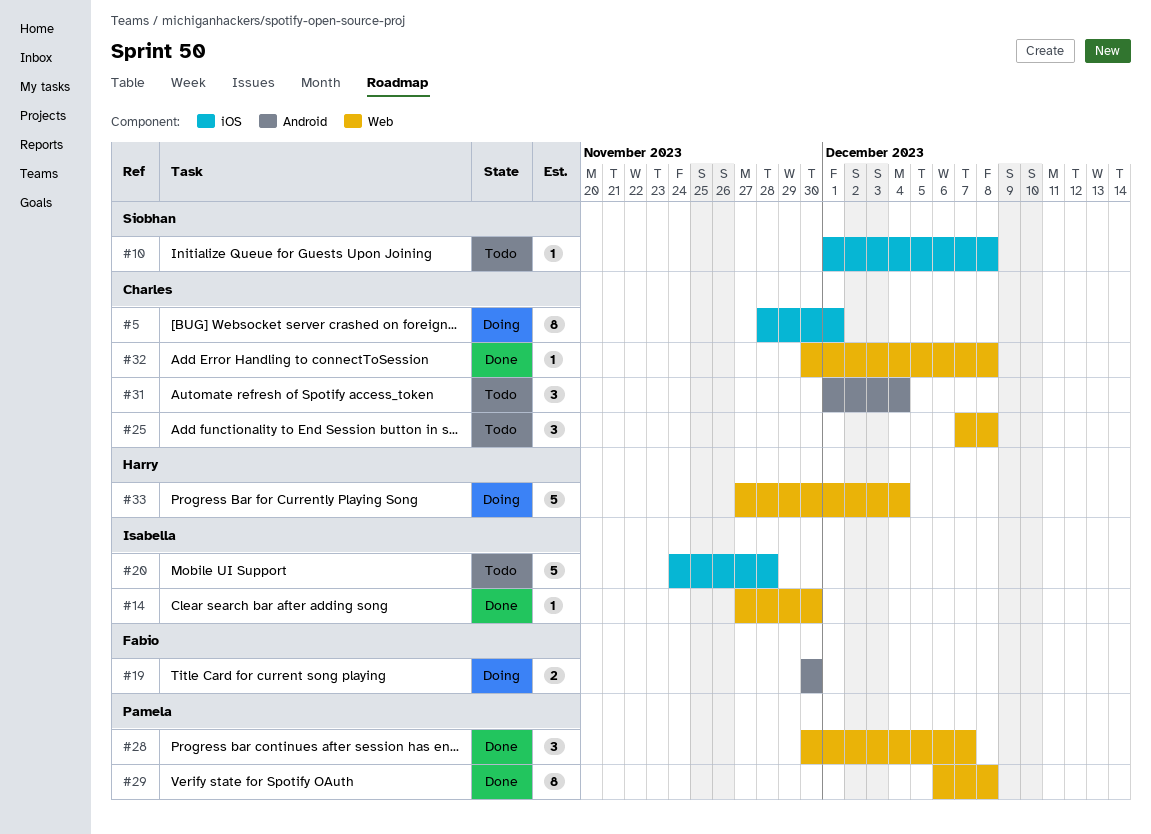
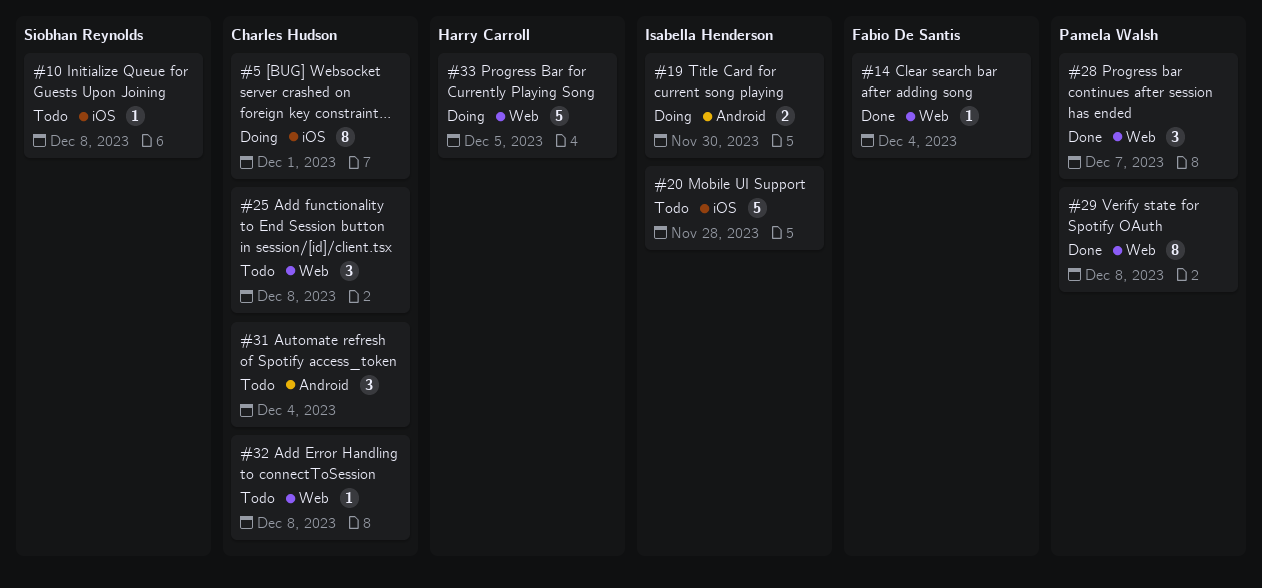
#14, owner: Isabella Henderson -> Fabio De Santis
#14, due: Nov 30 -> Dec 4
#19, owner: Fabio De Santis -> Isabella Henderson
#32, status: Done -> Todo
#33, due: Dec 4 -> Dec 5

